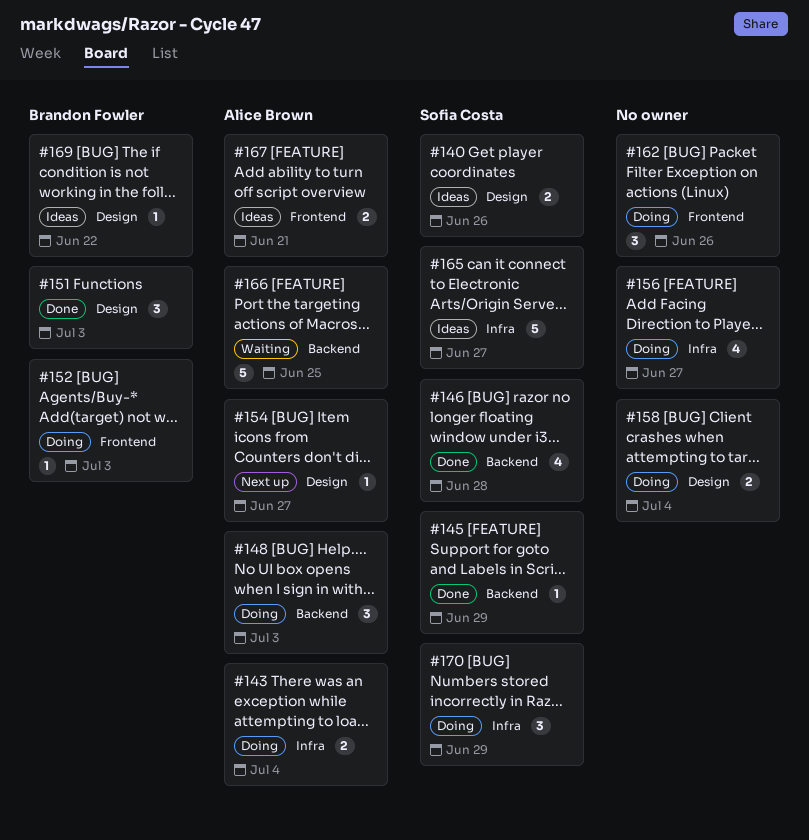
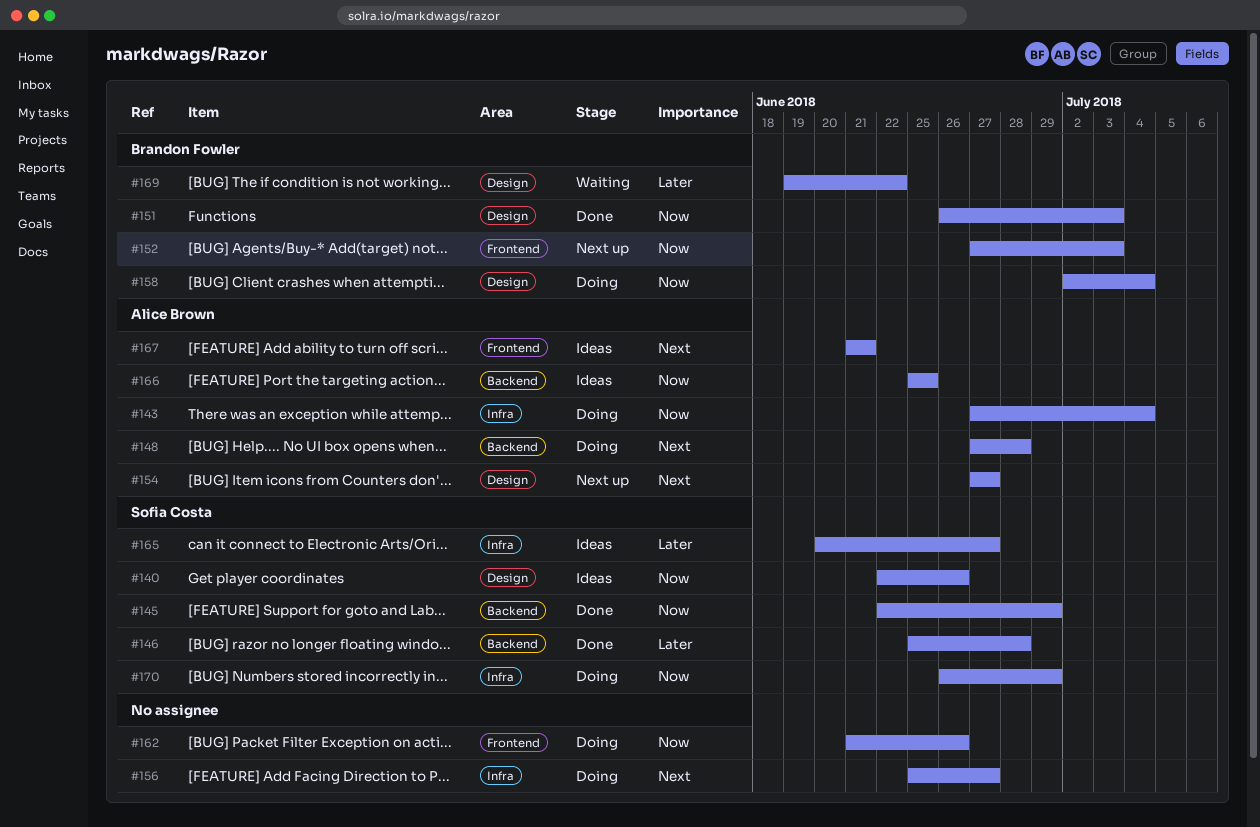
#148, due: Jul 3 -> Jun 28
#152, status: Doing -> Next up
#158, owner: none -> Brandon Fowler
#166, status: Waiting -> Ideas
#169, status: Ideas -> Waiting

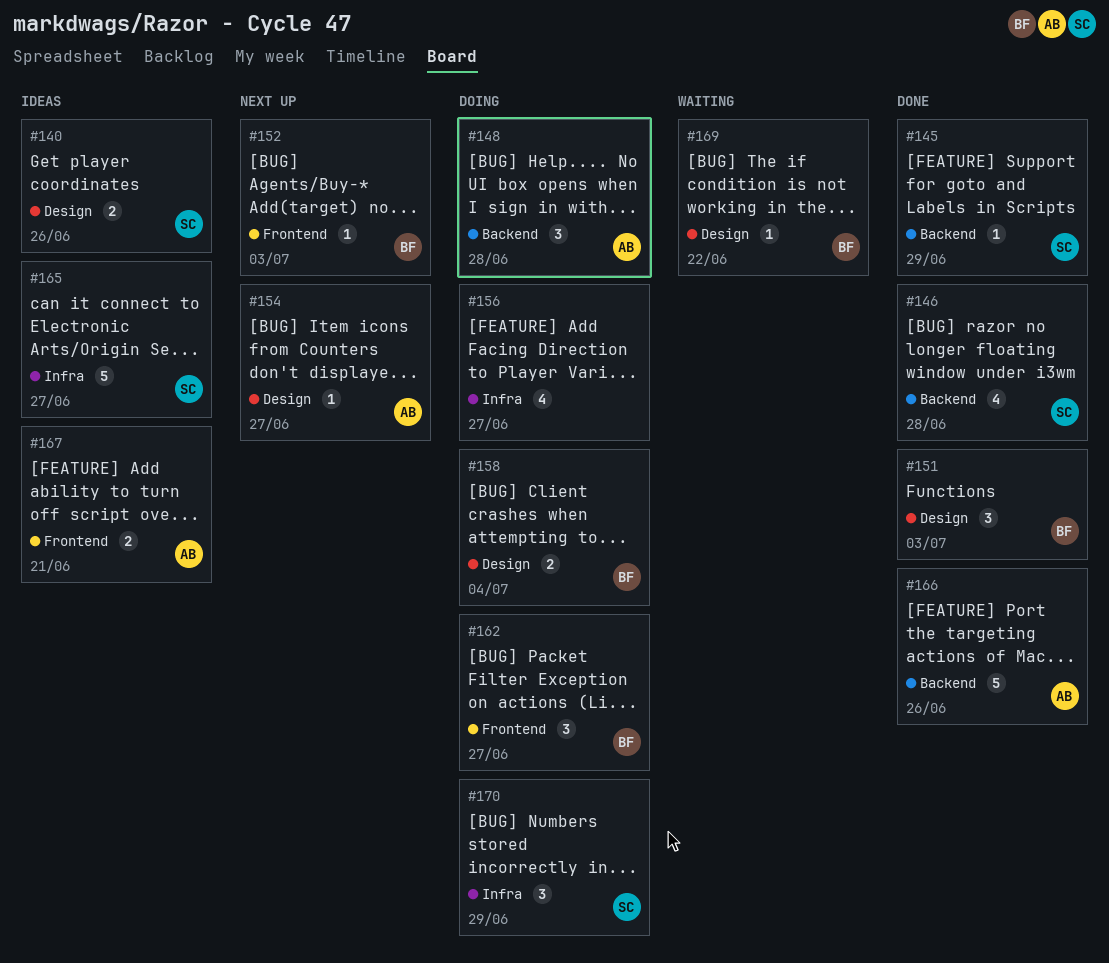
#143: present -> none
#162, owner: none -> Brandon Fowler
#162, due: Jun 26 -> Jun 27
#166, status: Ideas -> Done
#166, due: Jun 25 -> Jun 26

